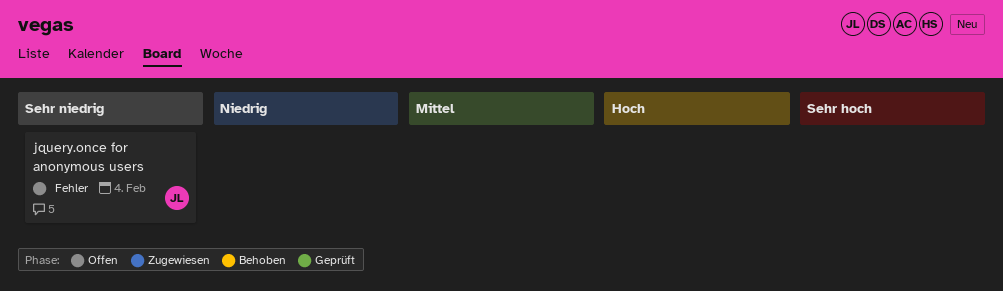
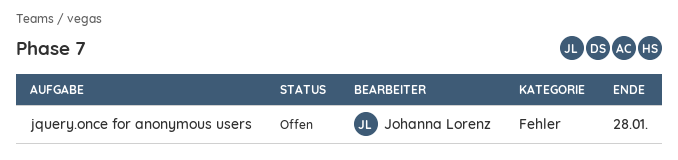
jquery.once for anonymous users, due: Feb 4 -> Jan 28

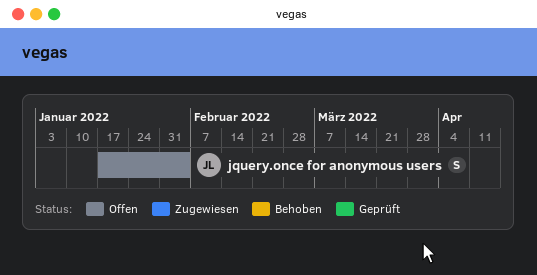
jquery.once for anonymous users, due: Jan 28 -> Feb 4

